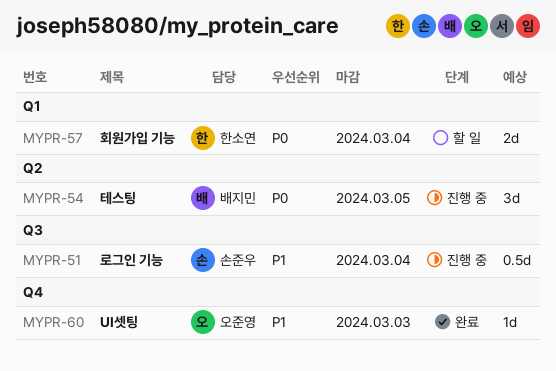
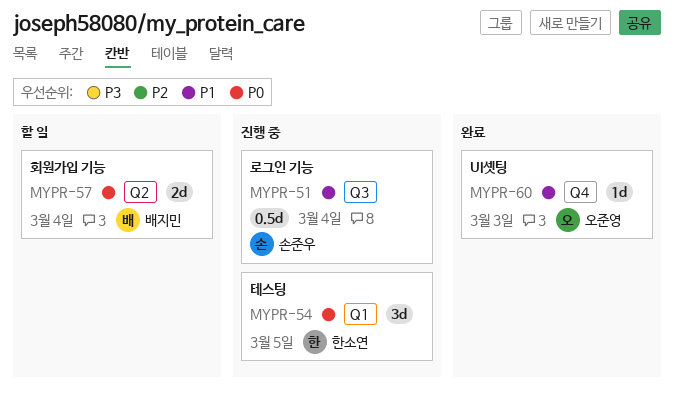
MYPR-54, owner: 배지민 -> 한소연
MYPR-54, label: Q2 -> Q1
MYPR-57, owner: 한소연 -> 배지민
MYPR-57, label: Q1 -> Q2

